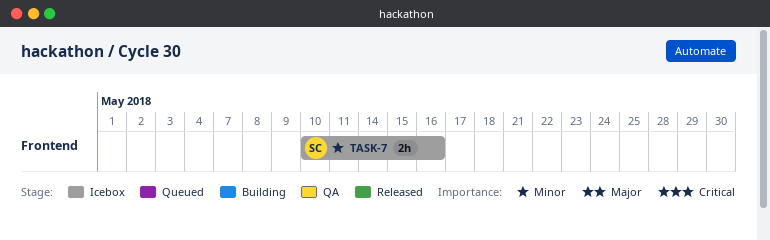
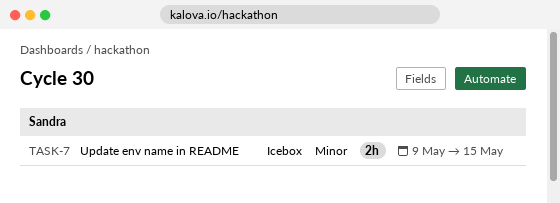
TASK-7, start: May 10 -> May 9
TASK-7, due: May 16 -> May 15

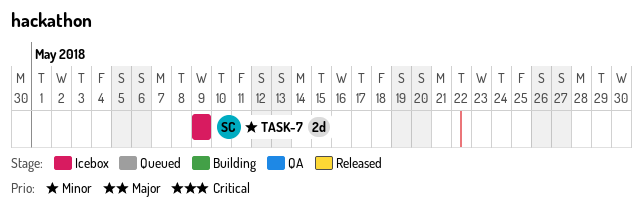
TASK-7, estimate: 2h -> 2d
TASK-7, due: May 15 -> May 9

